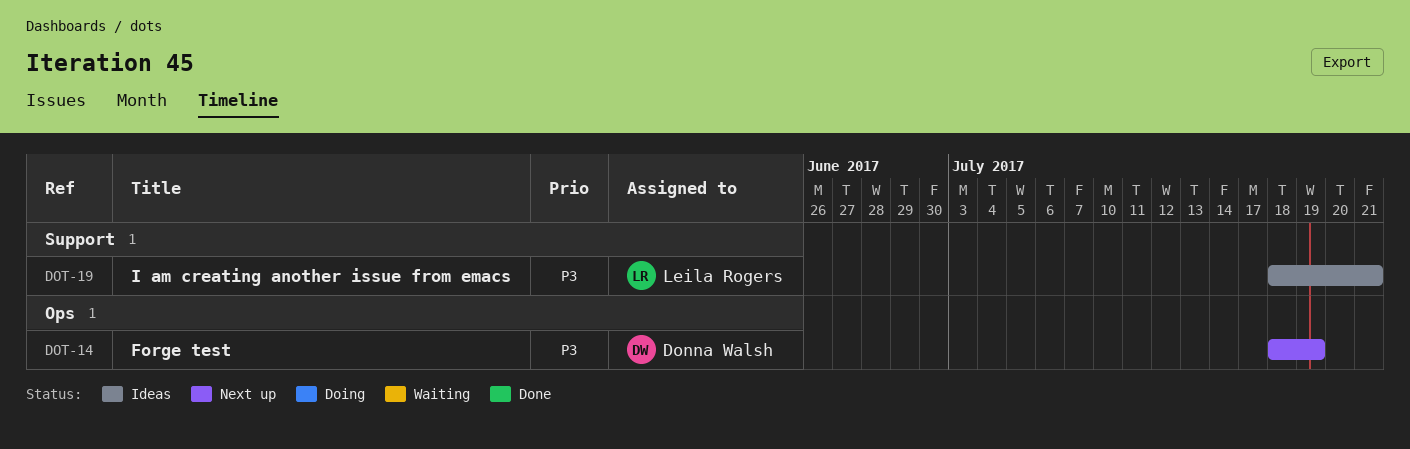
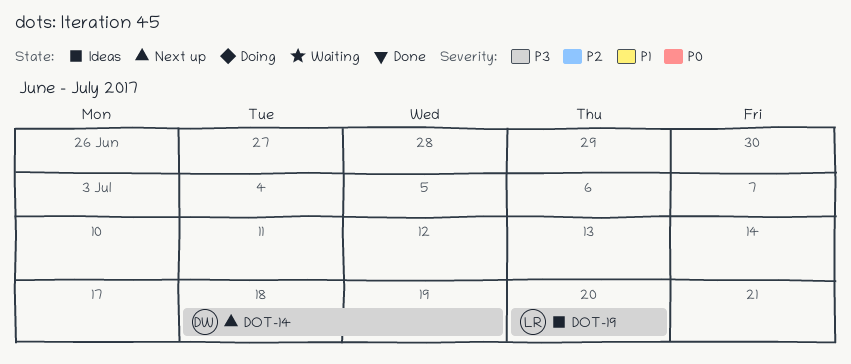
DOT-19, start: Jul 18 -> Jul 20
DOT-19, due: Jul 21 -> Jul 20

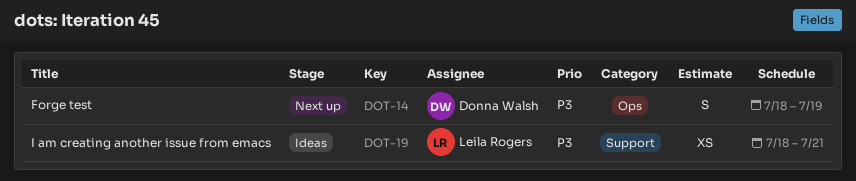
DOT-19, start: Jul 20 -> Jul 18
DOT-19, due: Jul 20 -> Jul 21

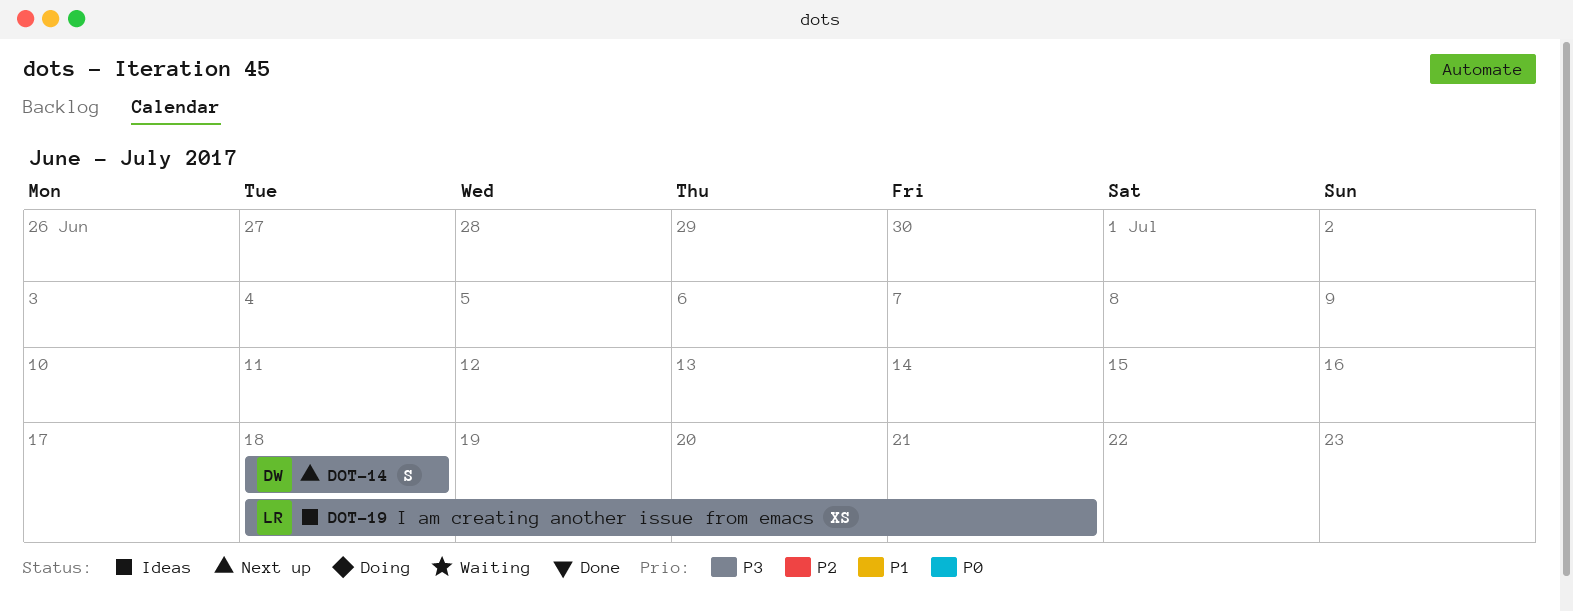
DOT-14, due: Jul 19 -> Jul 18

